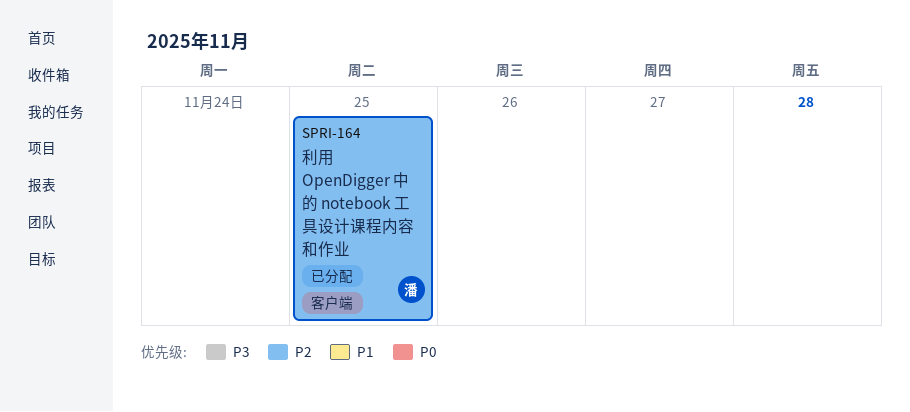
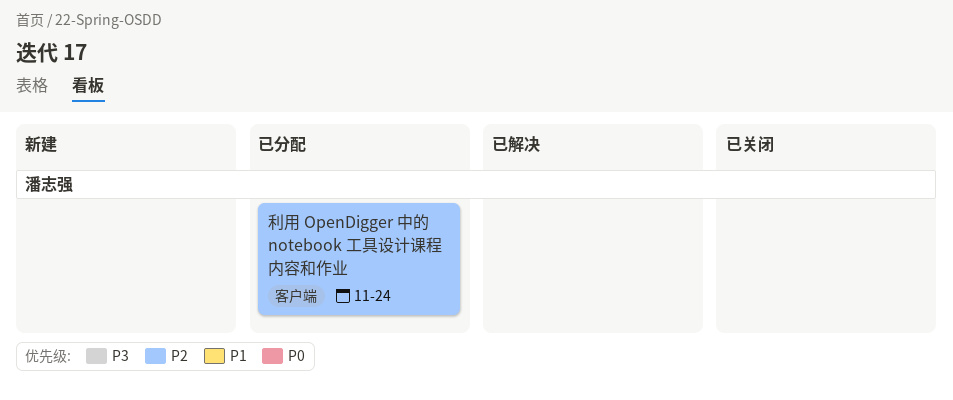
利用 OpenDigger 中的 notebook 工具设计课程内容和作业, due: Nov 25 -> Nov 24

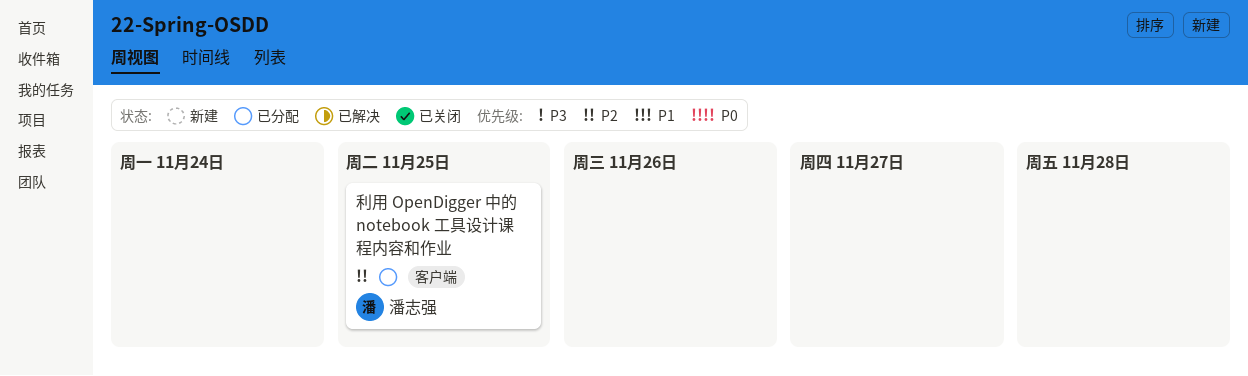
利用 OpenDigger 中的 notebook 工具设计课程内容和作业, due: Nov 24 -> Nov 25

